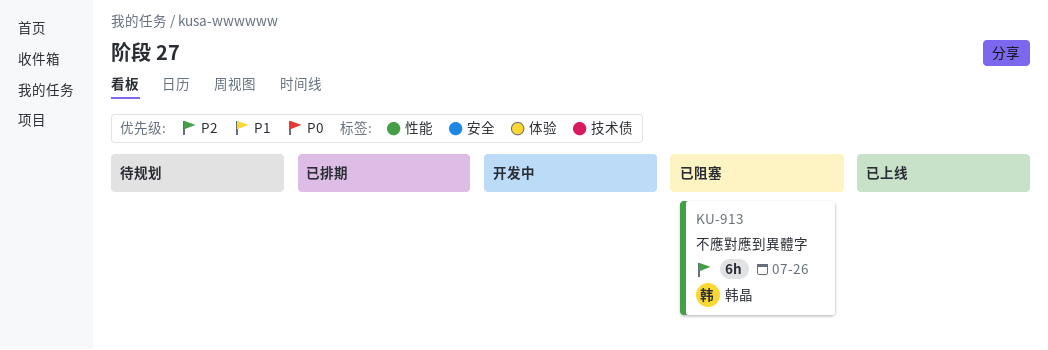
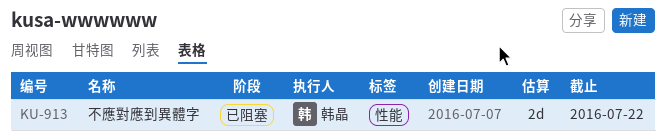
KU-913, estimate: 6h -> 2d
KU-913, due: Jul 26 -> Jul 22

